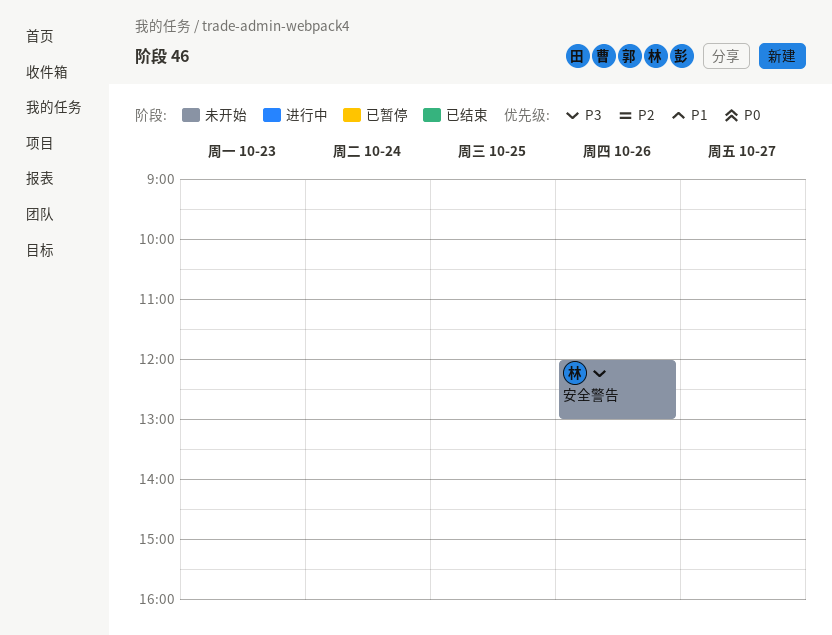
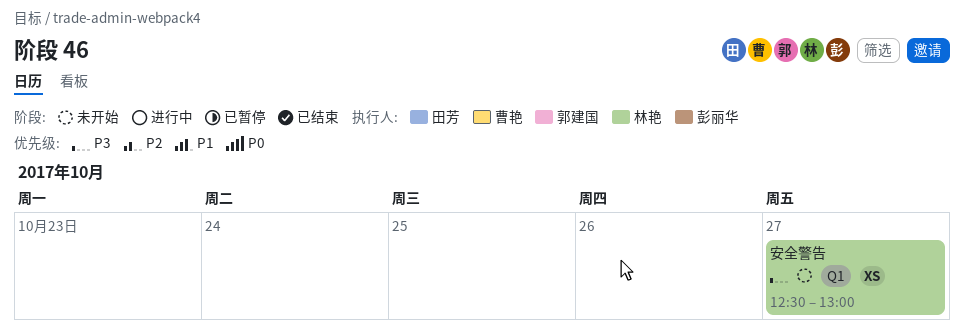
安全警告, day: Oct 26 -> Oct 27
安全警告, begins: 12:00 -> 12:30

